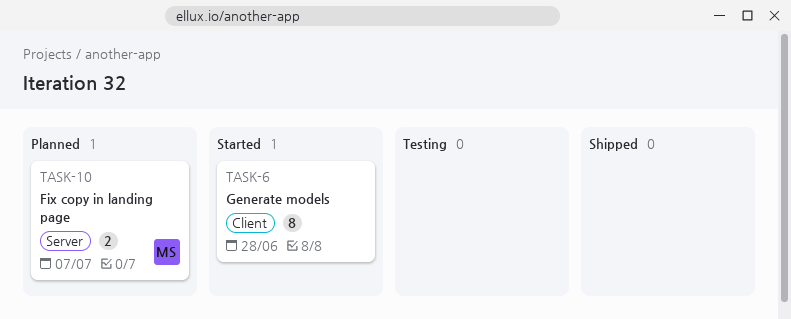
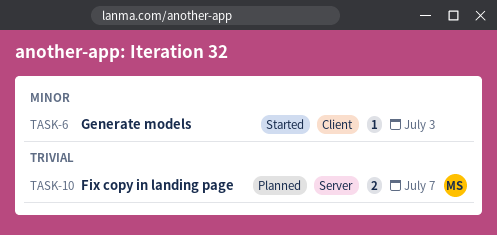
TASK-6, estimate: 8 -> 1
TASK-6, due: Jun 28 -> Jul 3

